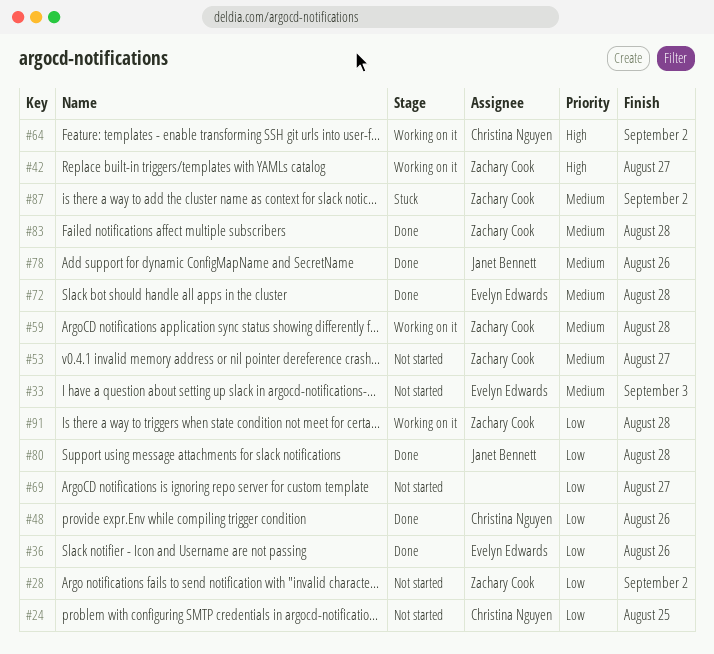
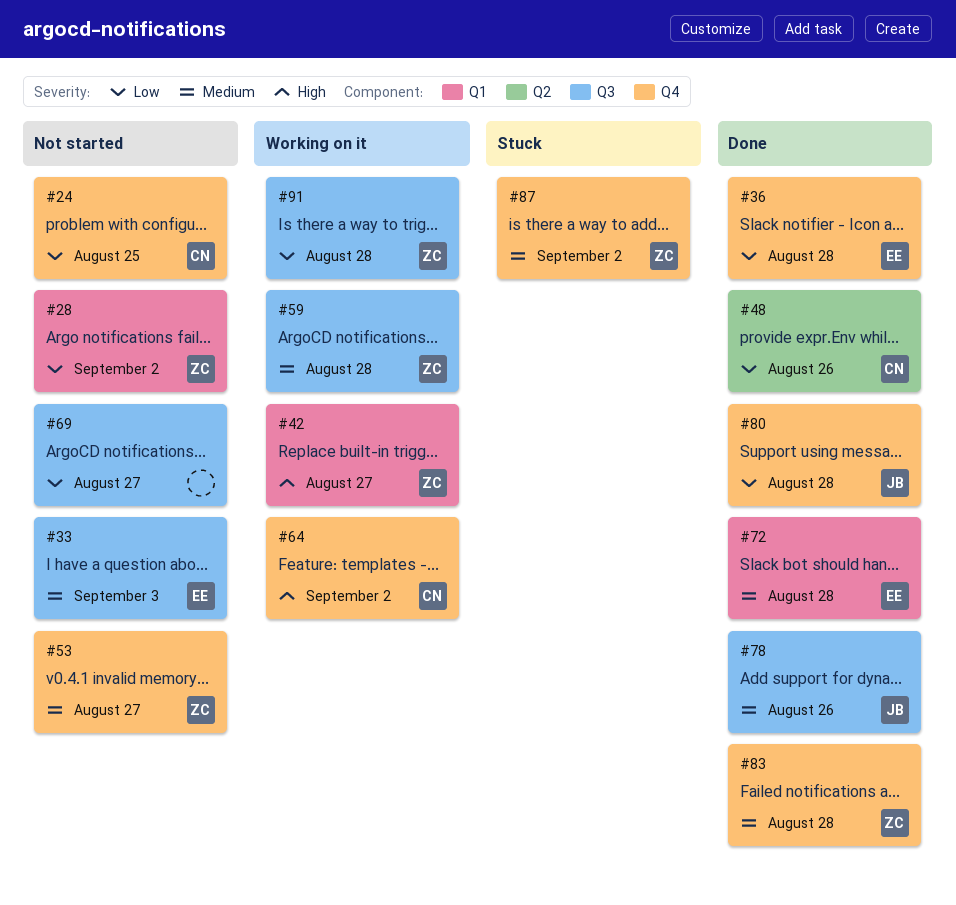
#36, due: Aug 26 -> Aug 28

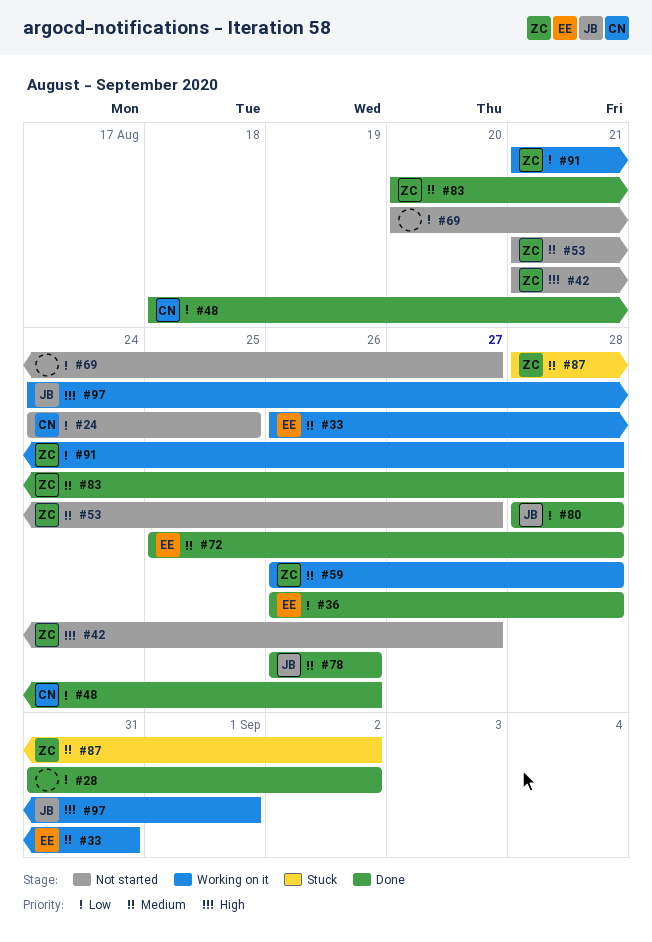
#28, status: Not started -> Done
#28, owner: ZC -> none
#33, status: Not started -> Working on it
#33, due: Sep 3 -> Aug 31
#42, status: Working on it -> Not started
#64: present -> none
#97: none -> present

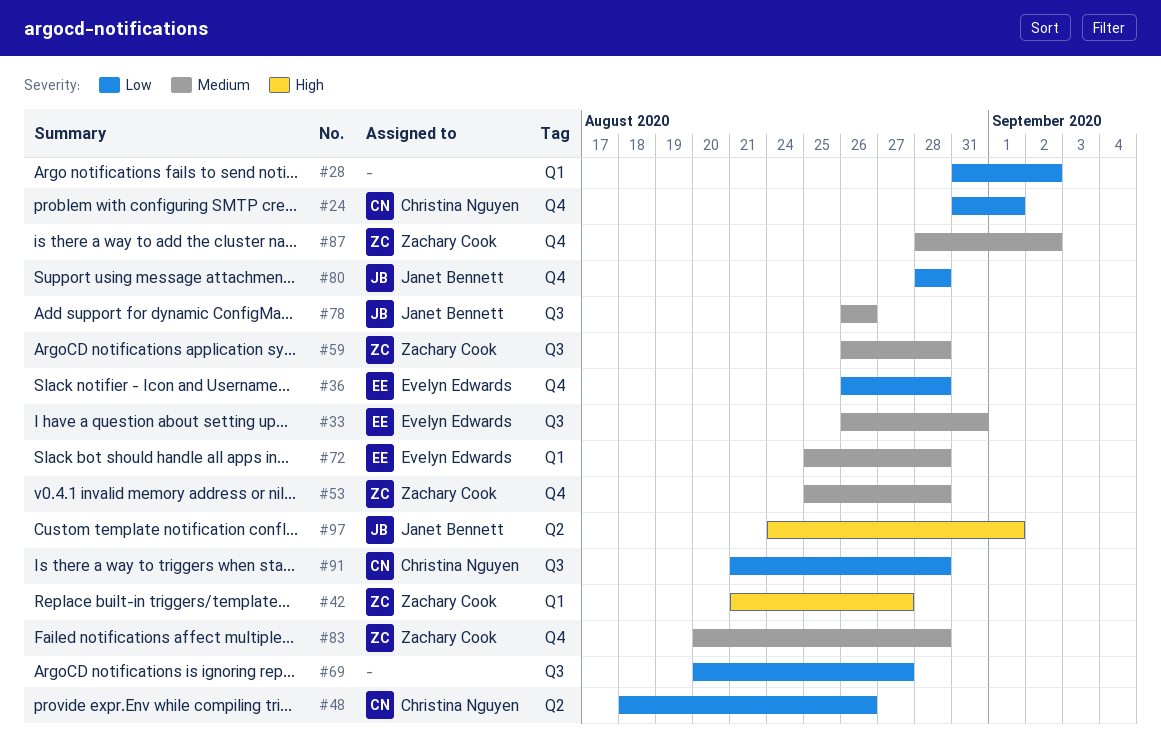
#24, start: Aug 24 -> Aug 31
#24, due: Aug 25 -> Sep 1
#53, start: Aug 21 -> Aug 25
#53, due: Aug 27 -> Aug 28
#91, owner: Zachary Cook -> Christina Nguyen

